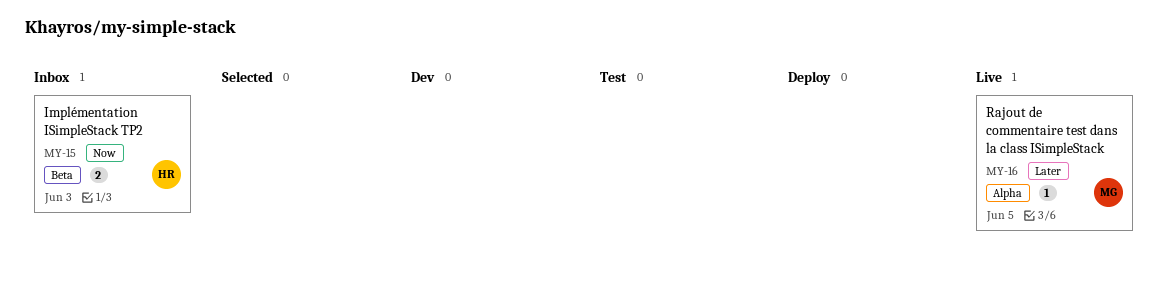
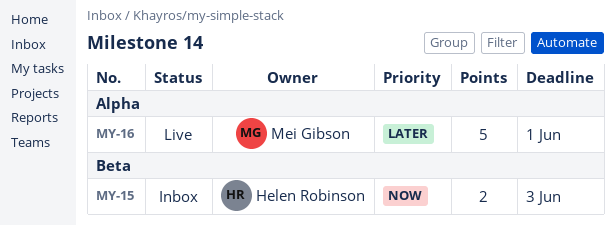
MY-16, estimate: 1 -> 5
MY-16, due: Jun 5 -> Jun 1

